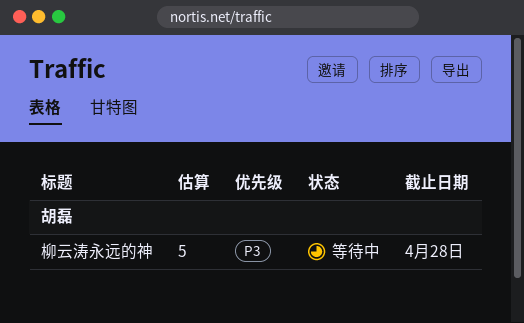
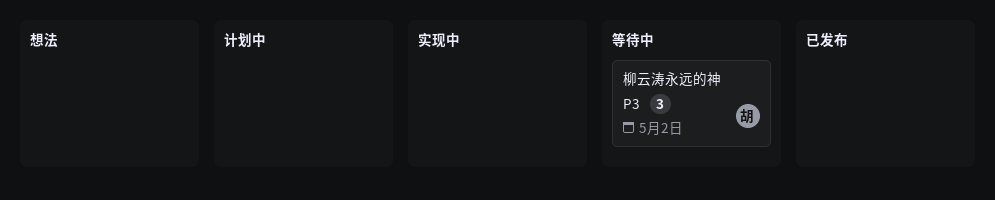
柳云涛永远的神, estimate: 5 -> 3
柳云涛永远的神, due: Apr 28 -> May 2

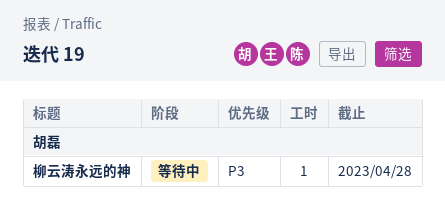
柳云涛永远的神, estimate: 3 -> 1
柳云涛永远的神, due: May 2 -> Apr 28

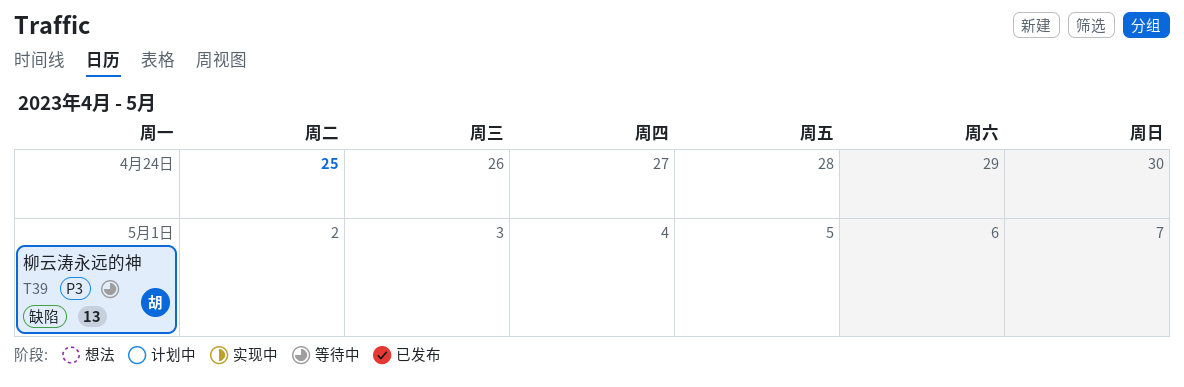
柳云涛永远的神, estimate: 1 -> 13
柳云涛永远的神, due: Apr 28 -> May 1

